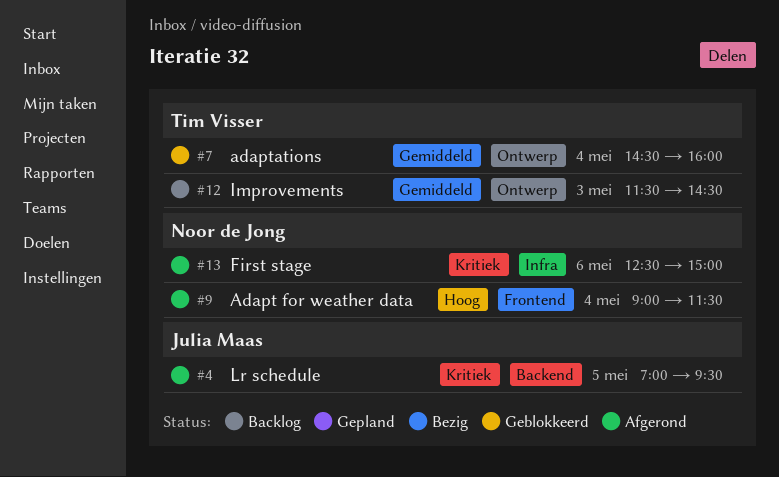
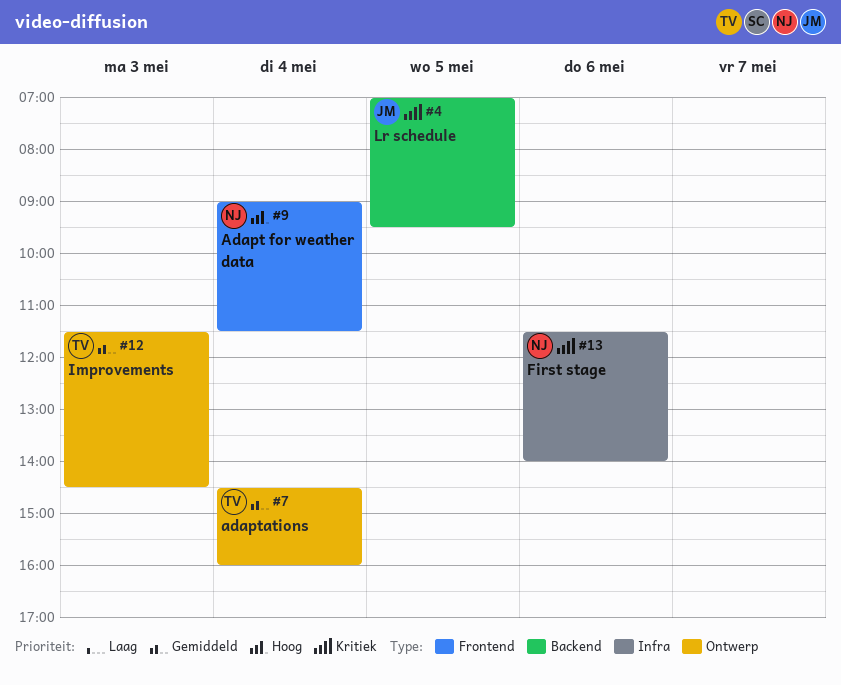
#13, begins: 12:30 -> 11:30
#13, ends: 15:00 -> 14:00

